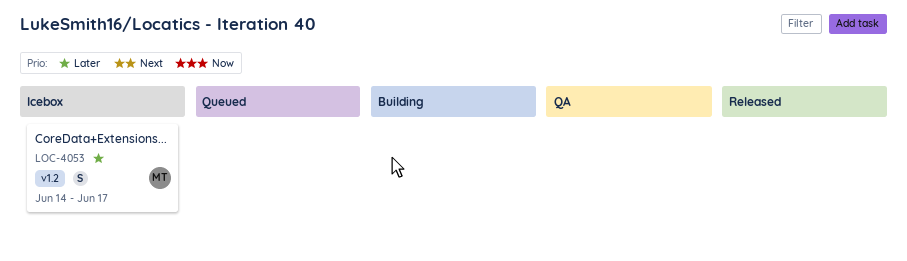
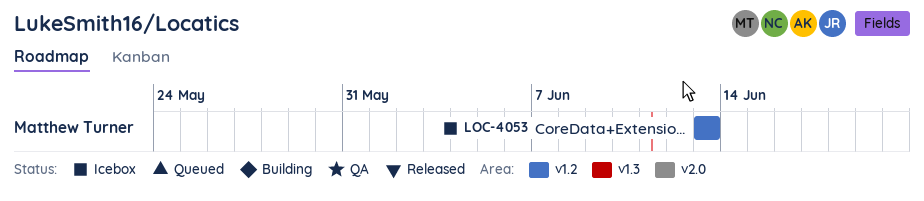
LOC-4053, start: Jun 14 -> Jun 13
LOC-4053, due: Jun 17 -> Jun 13

